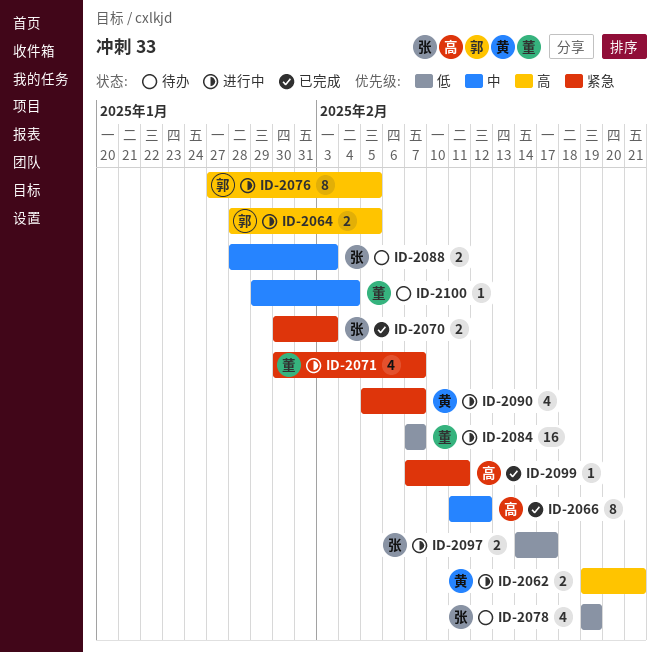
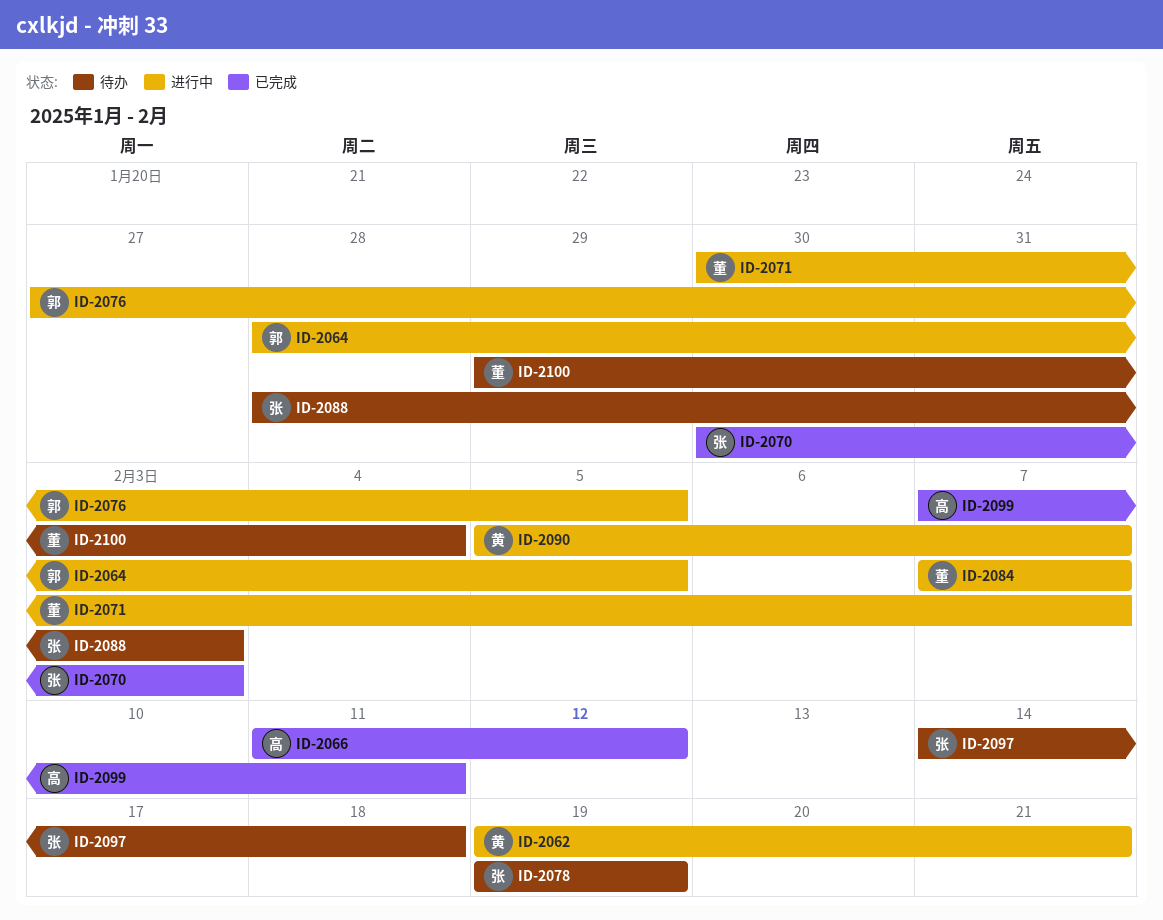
ID-2097, status: 进行中 -> 待办
ID-2097, due: Feb 17 -> Feb 18

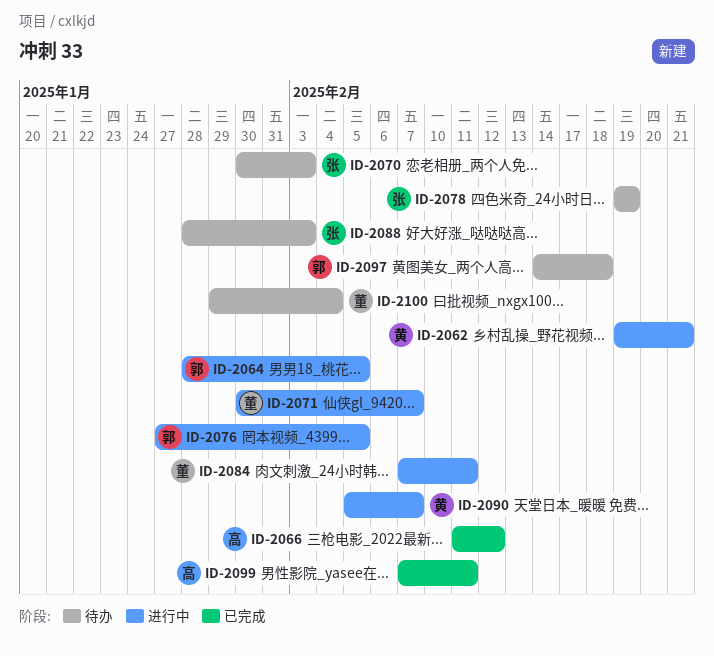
ID-2070, status: 已完成 -> 待办
ID-2084, due: Feb 7 -> Feb 11
ID-2097, owner: 张 -> 郭

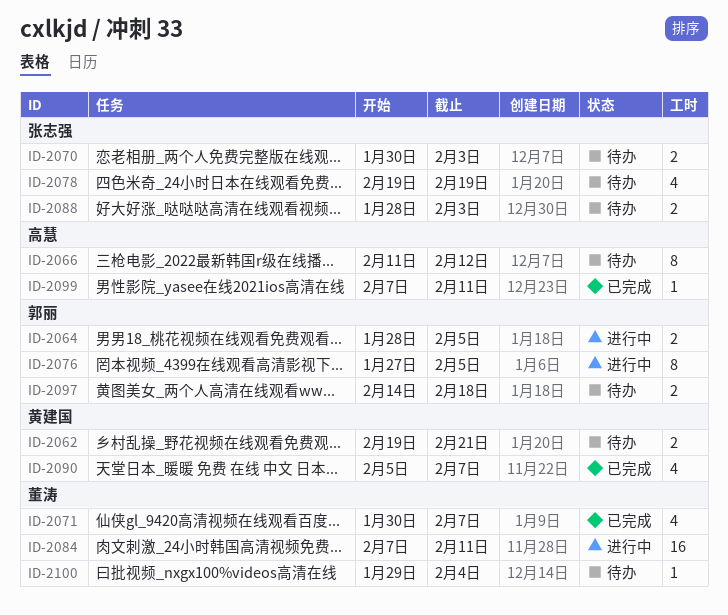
ID-2062, status: 进行中 -> 待办
ID-2066, status: 已完成 -> 待办
ID-2071, status: 进行中 -> 已完成
ID-2090, status: 进行中 -> 已完成

